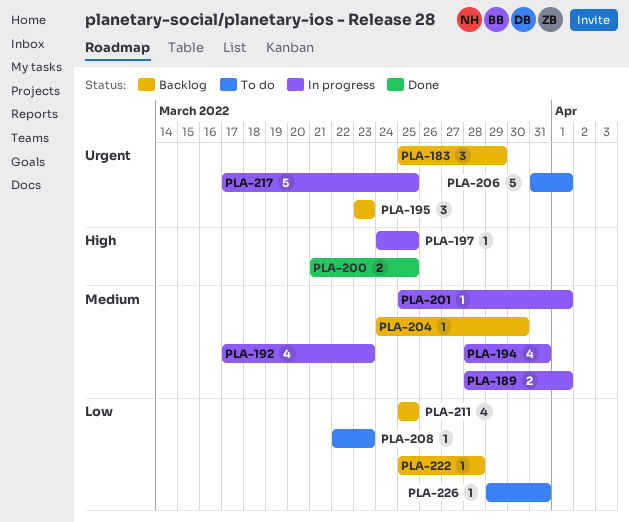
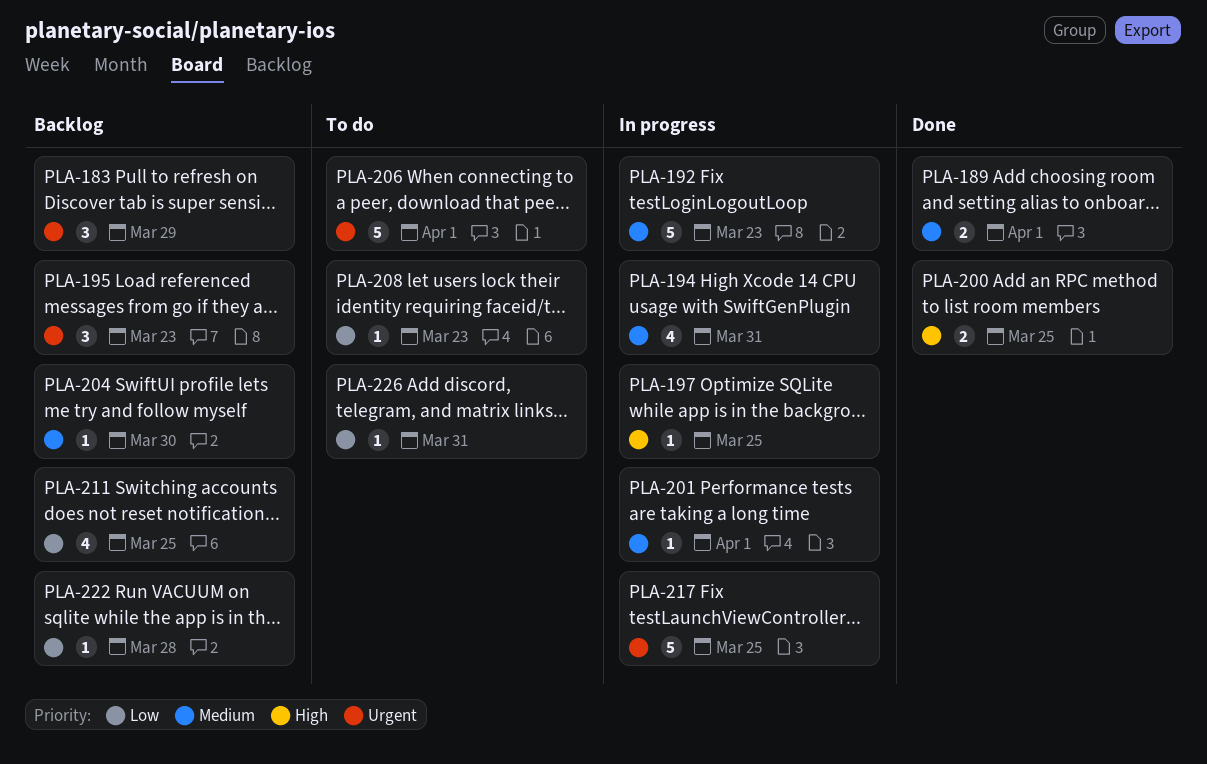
PLA-189, status: In progress -> Done
PLA-192, estimate: 4 -> 5

